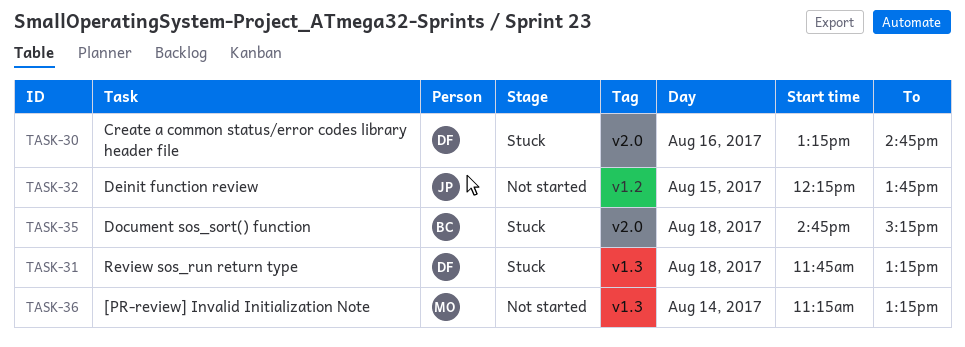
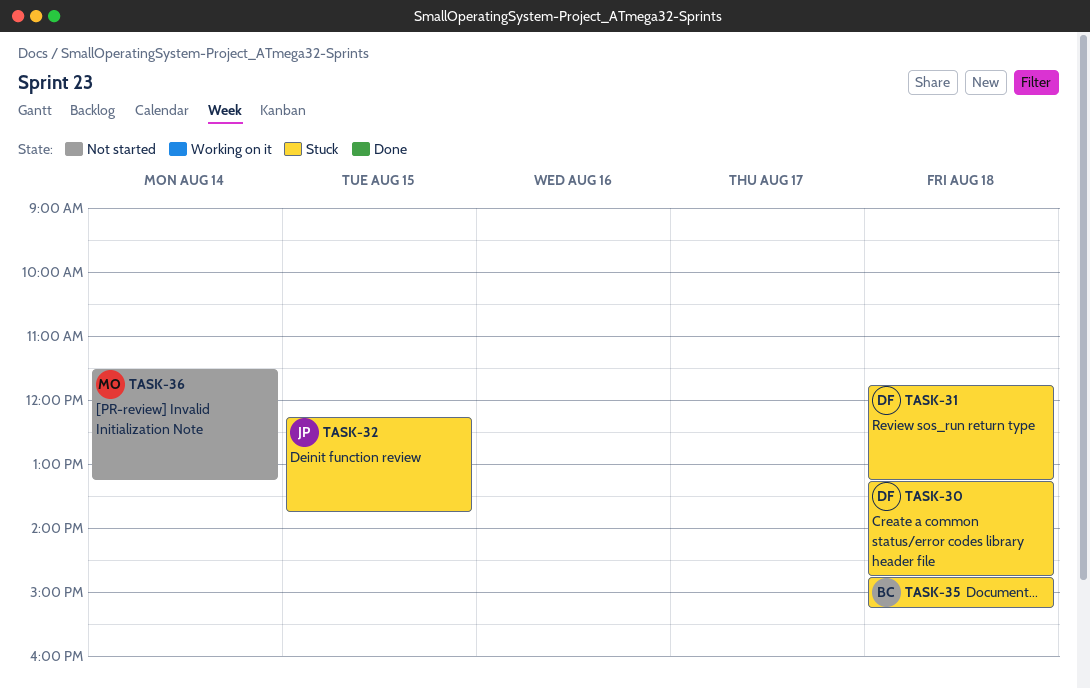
TASK-30, day: Aug 16 -> Aug 18
TASK-32, status: Not started -> Stuck
TASK-36, begins: 11:15 -> 11:30

